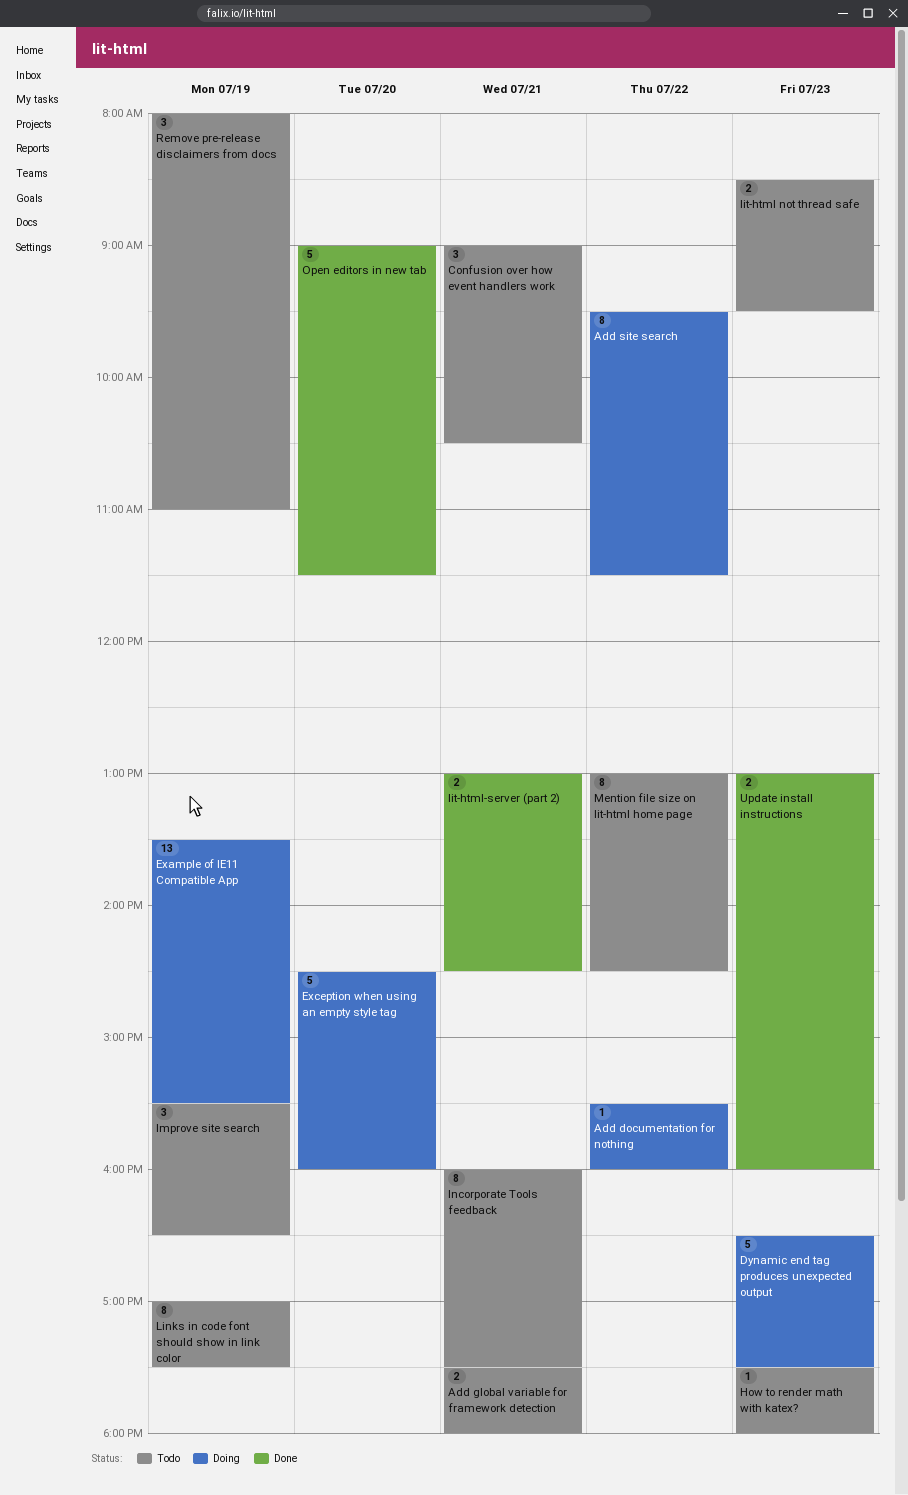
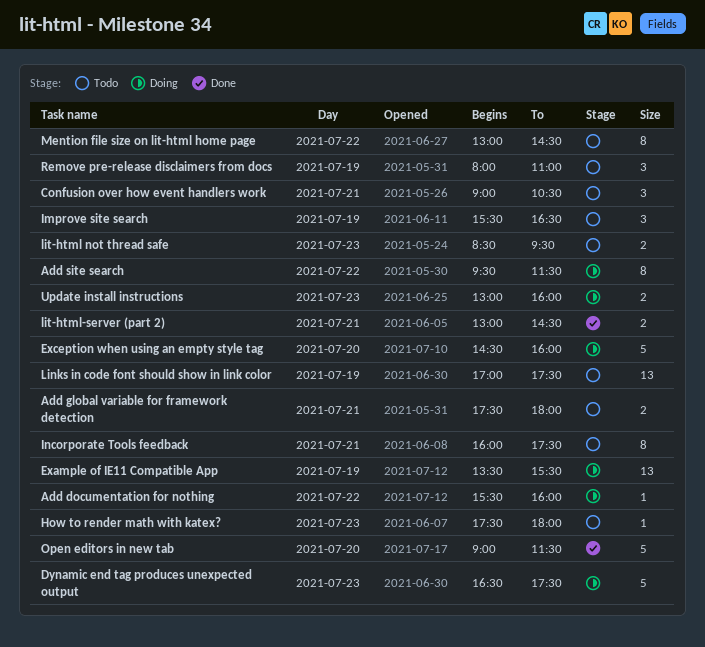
Links in code font should show in link color, estimate: 8 -> 13
Update install instructions, status: Done -> Doing

